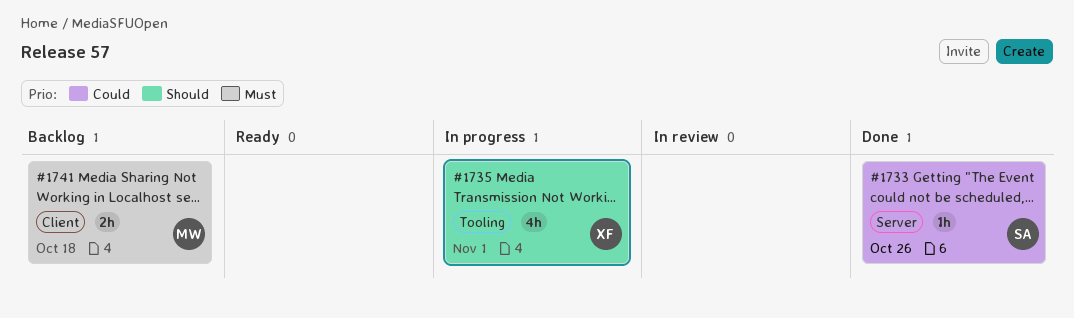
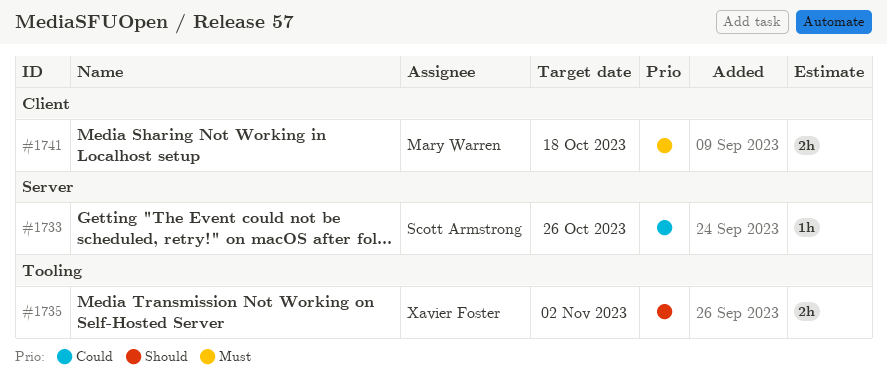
#1735, estimate: 4h -> 2h
#1735, due: Nov 1 -> Nov 2

